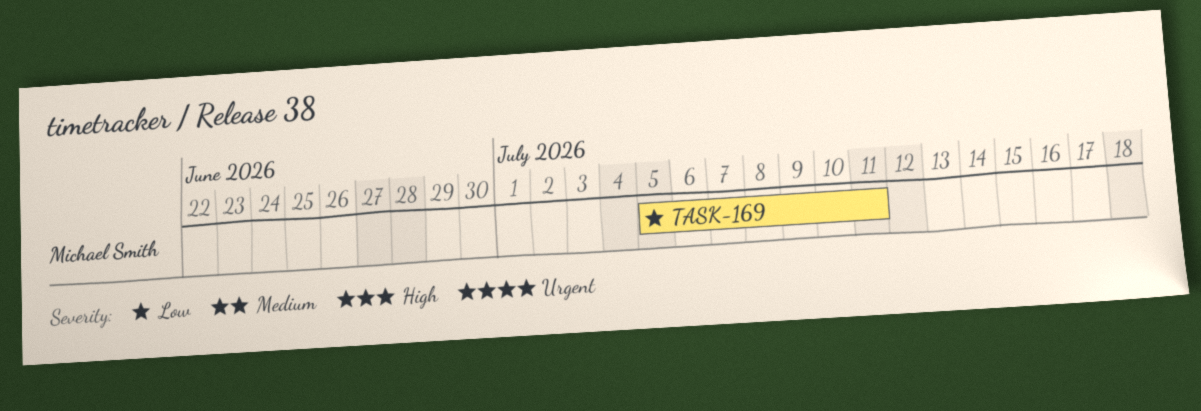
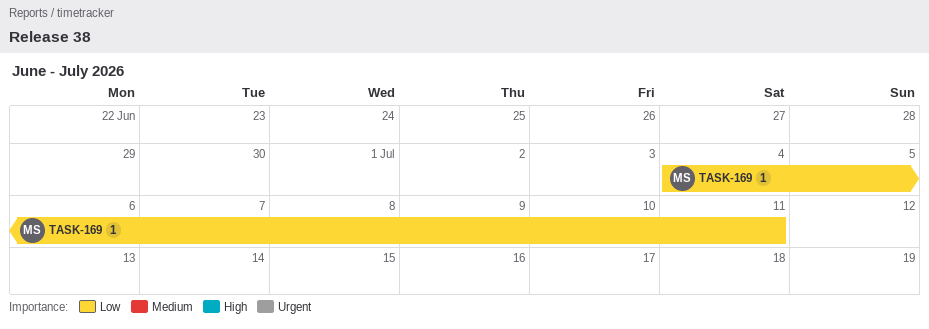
TASK-169, start: Jul 5 -> Jul 4

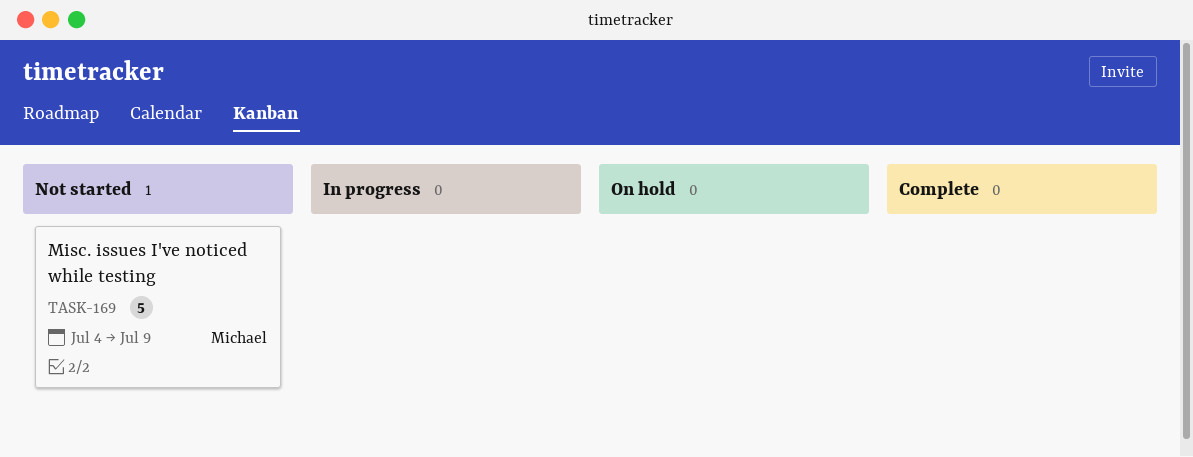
TASK-169, estimate: 1 -> 5
TASK-169, due: Jul 11 -> Jul 9

